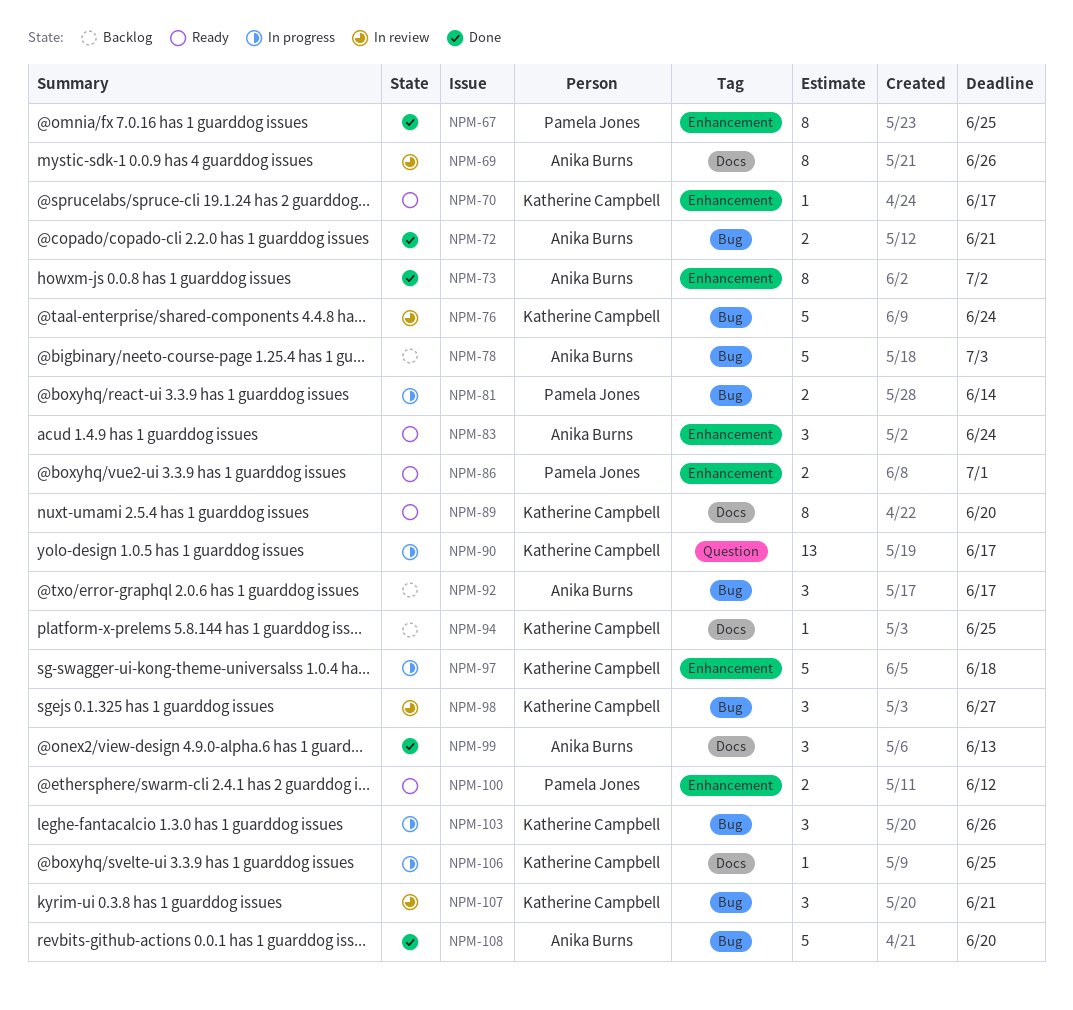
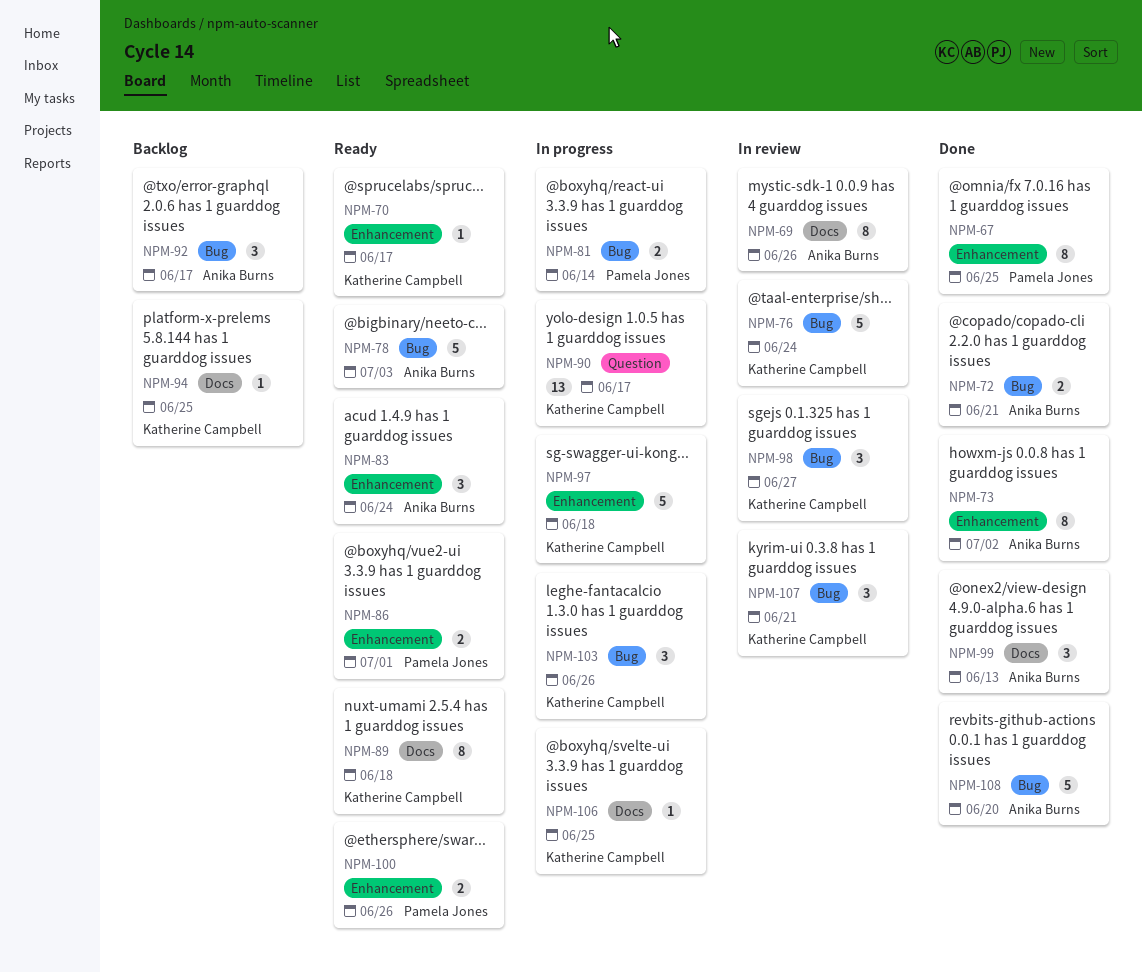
NPM-78, status: Backlog -> Ready
NPM-89, due: Jun 20 -> Jun 18
NPM-100, due: Jun 12 -> Jun 26

